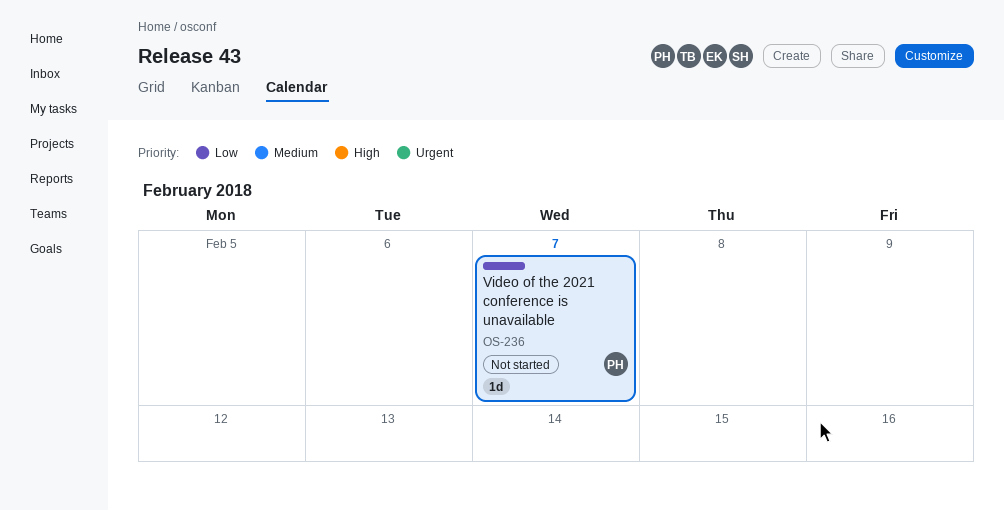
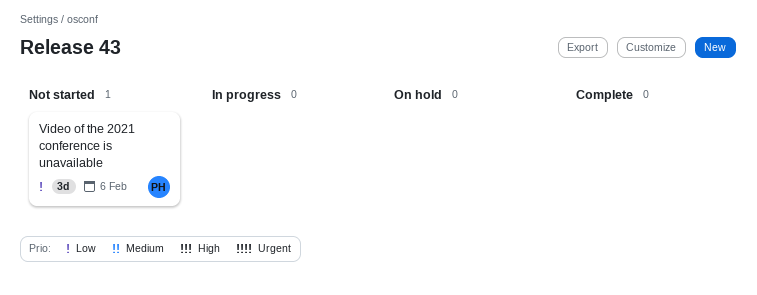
Video of the 2021 conference is unavailable, estimate: 1d -> 3d
Video of the 2021 conference is unavailable, due: Feb 7 -> Feb 6

